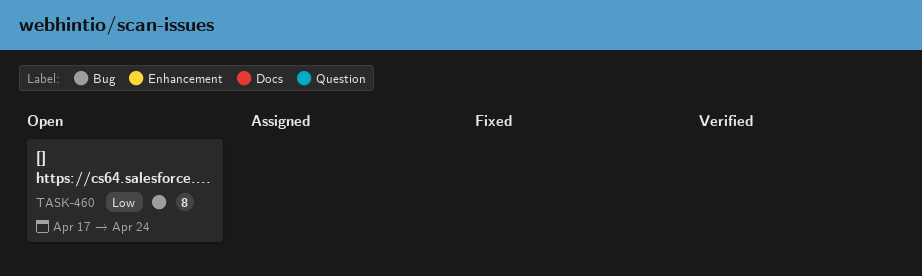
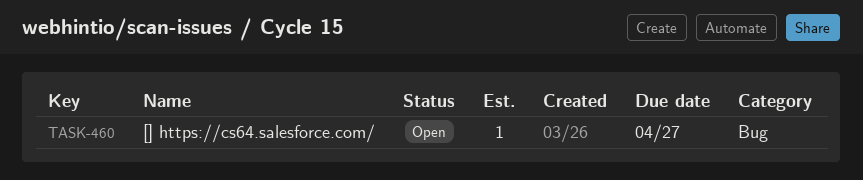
TASK-460, estimate: 8 -> 1
TASK-460, due: Apr 24 -> Apr 27

